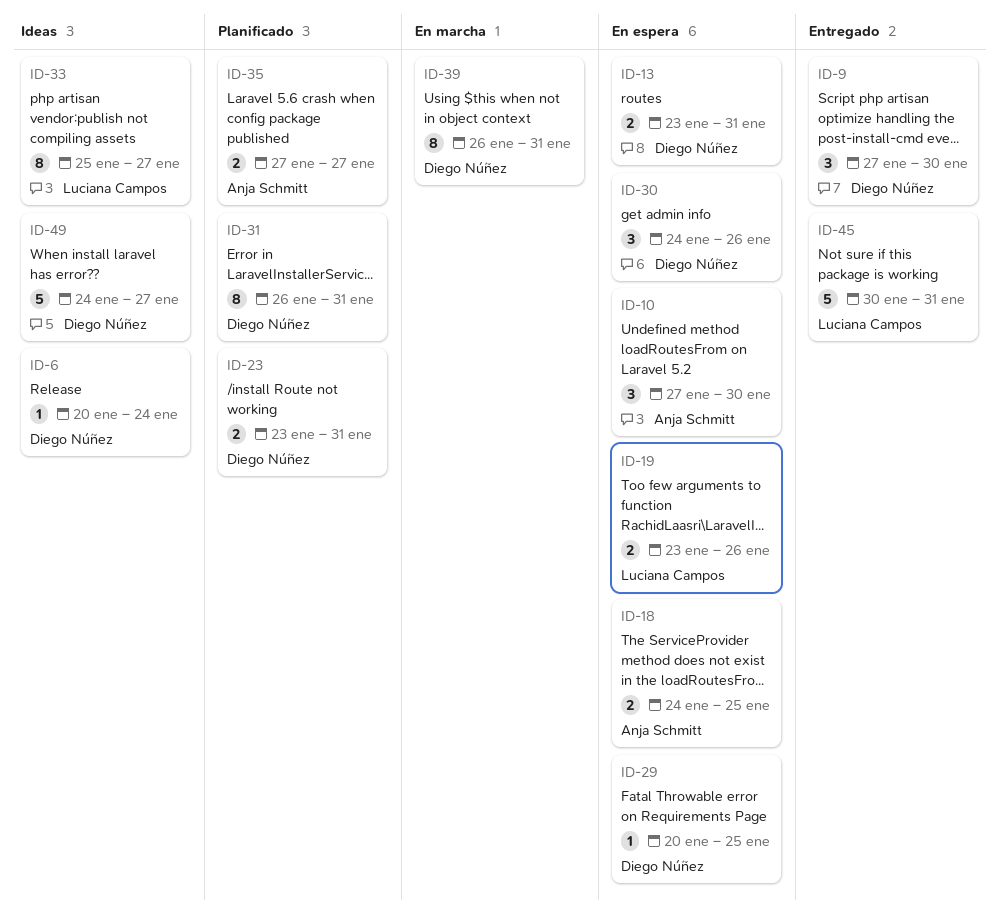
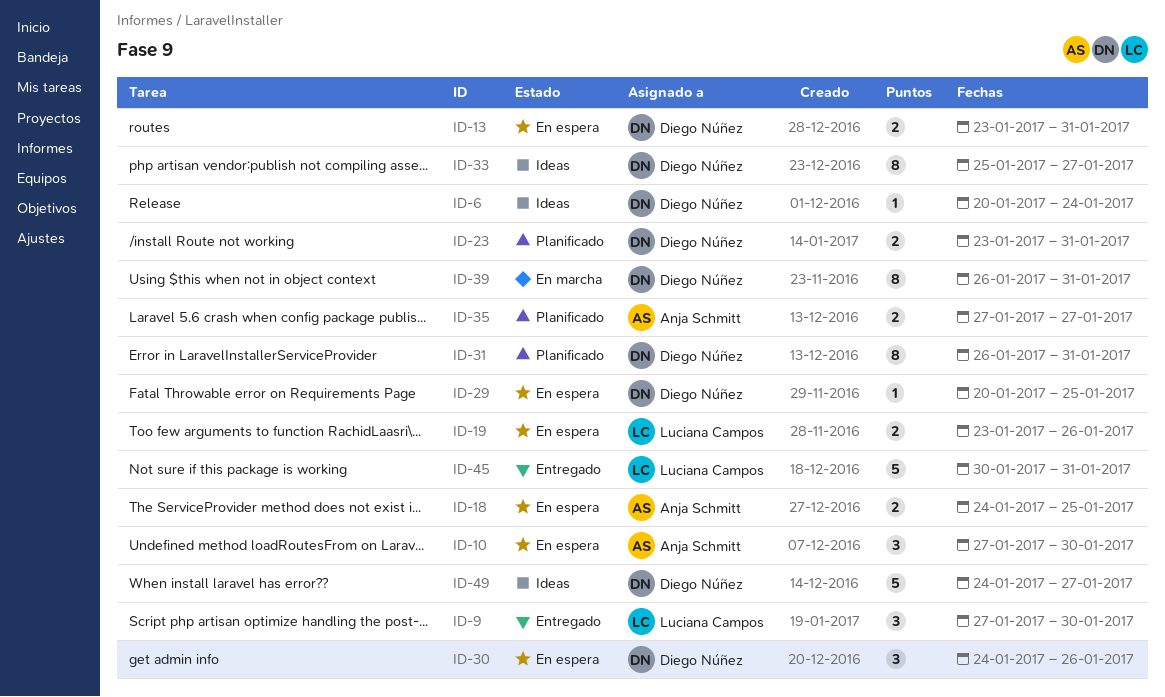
ID-9, owner: Diego Núñez -> Luciana Campos
ID-33, owner: Luciana Campos -> Diego Núñez

